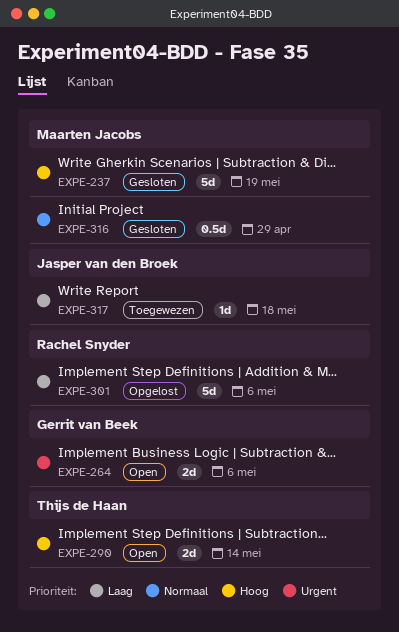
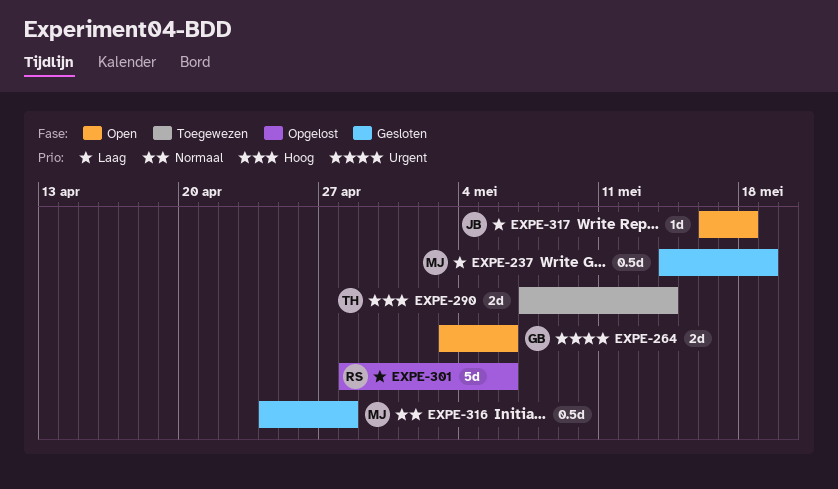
EXPE-237, priority: Hoog -> Laag
EXPE-237, estimate: 5d -> 0.5d
EXPE-290, status: Open -> Toegewezen
EXPE-316, due: Apr 29 -> Apr 28
EXPE-317, status: Toegewezen -> Open

